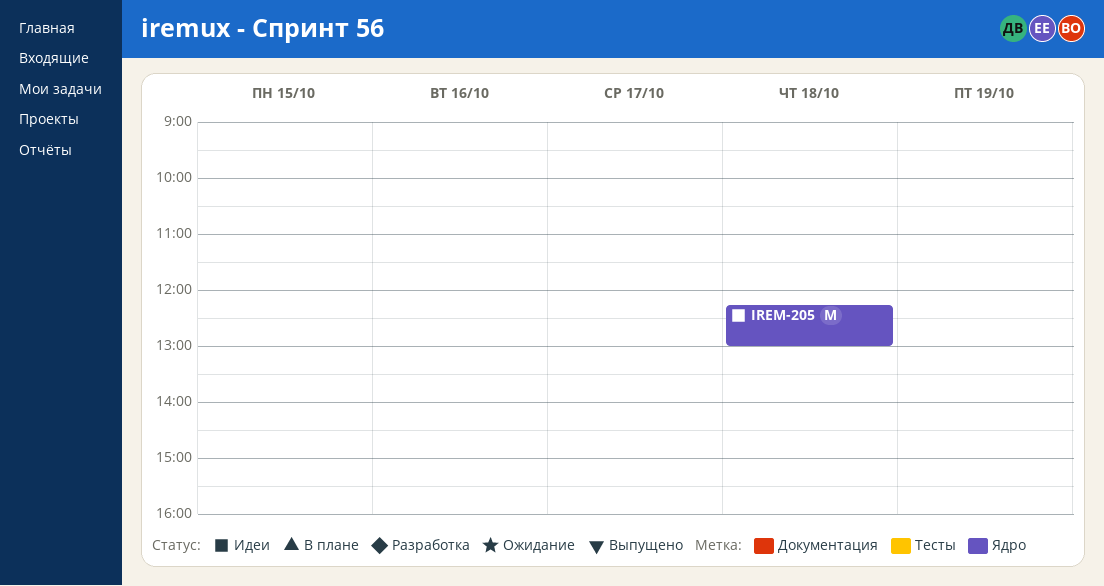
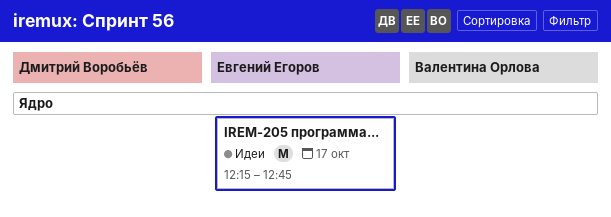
IREM-205, day: Oct 18 -> Oct 17
IREM-205, ends: 13:00 -> 12:45

